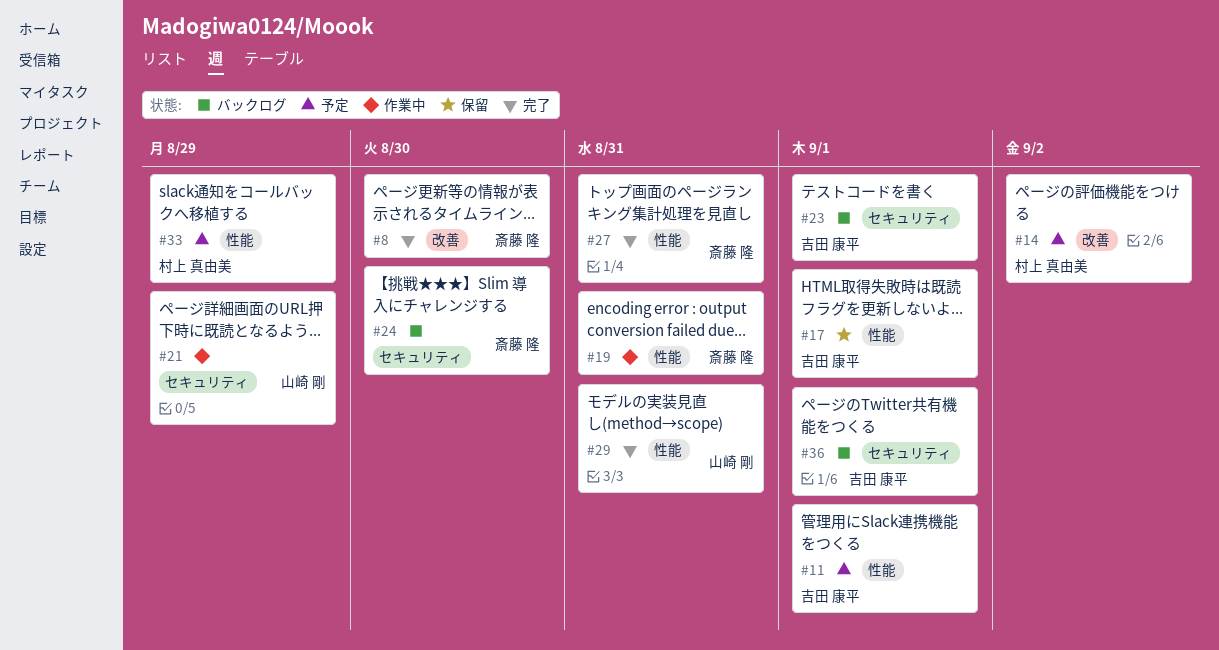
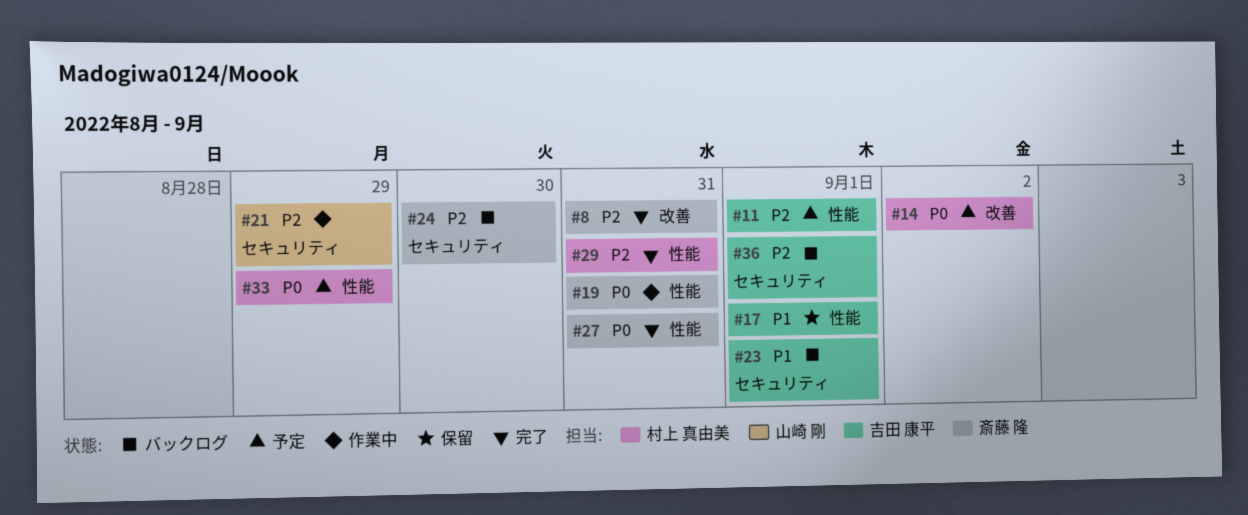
#8, due: Aug 30 -> Aug 31
#29, owner: 山崎 剛 -> 村上 真由美

